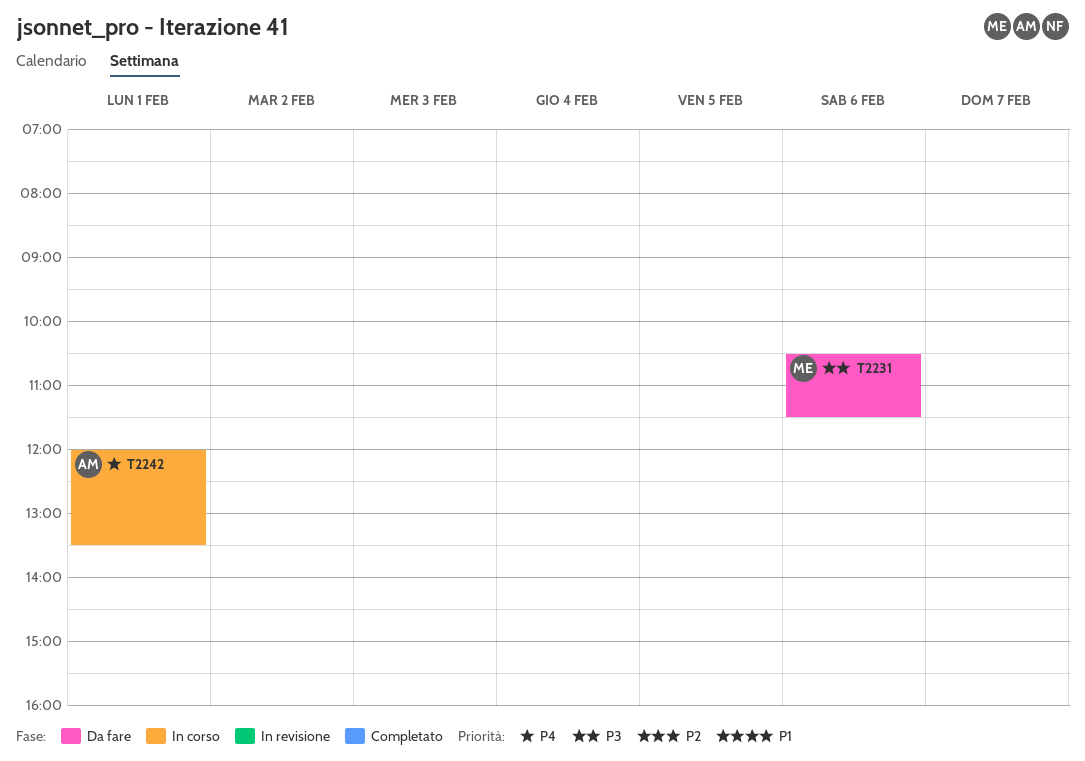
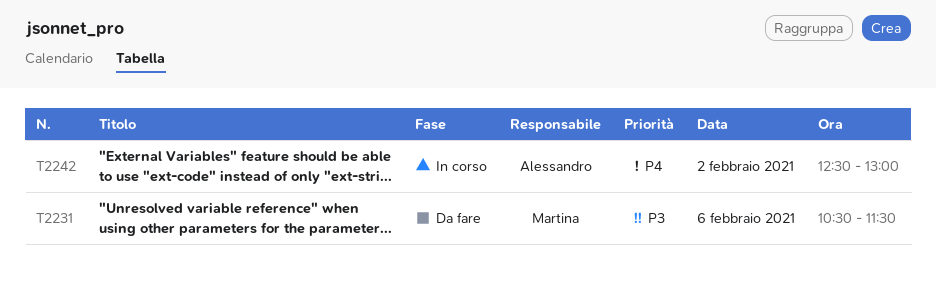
T2242, day: Feb 1 -> Feb 2
T2242, begins: 12:00 -> 12:30
T2242, ends: 13:30 -> 13:00

